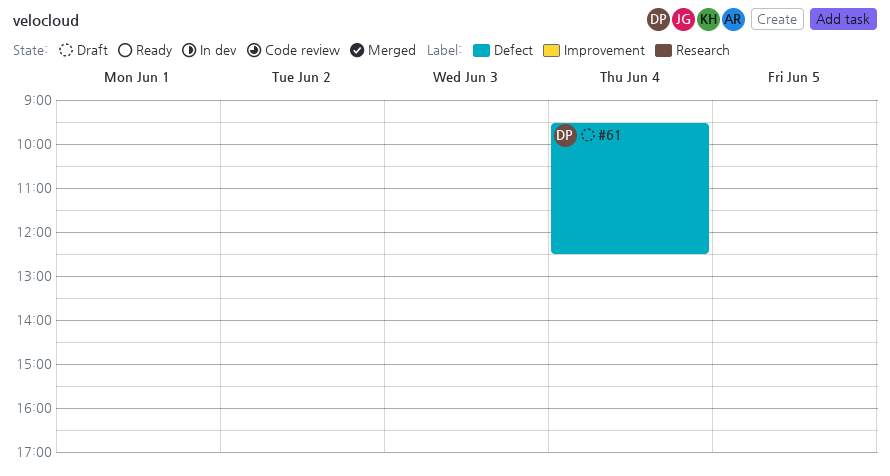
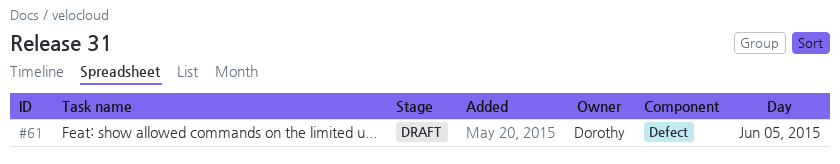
#61, day: Jun 4 -> Jun 5

